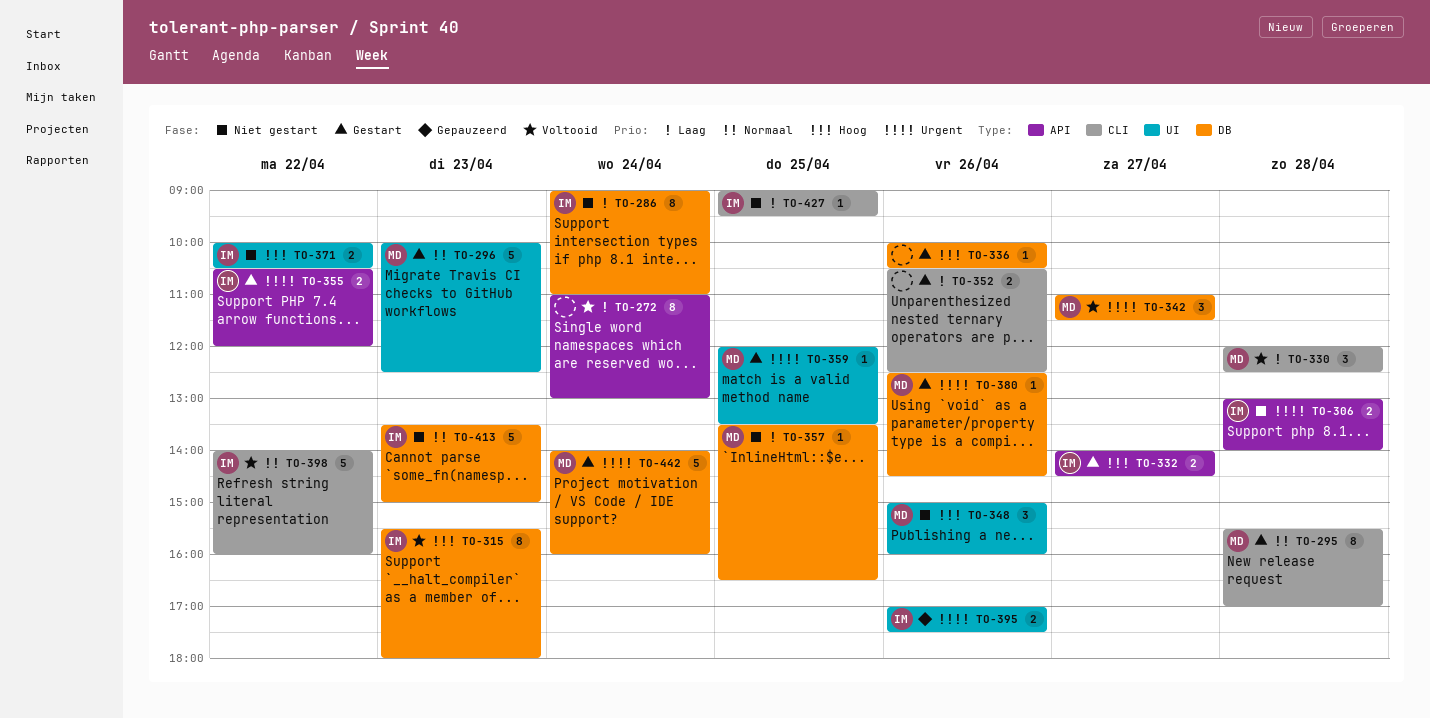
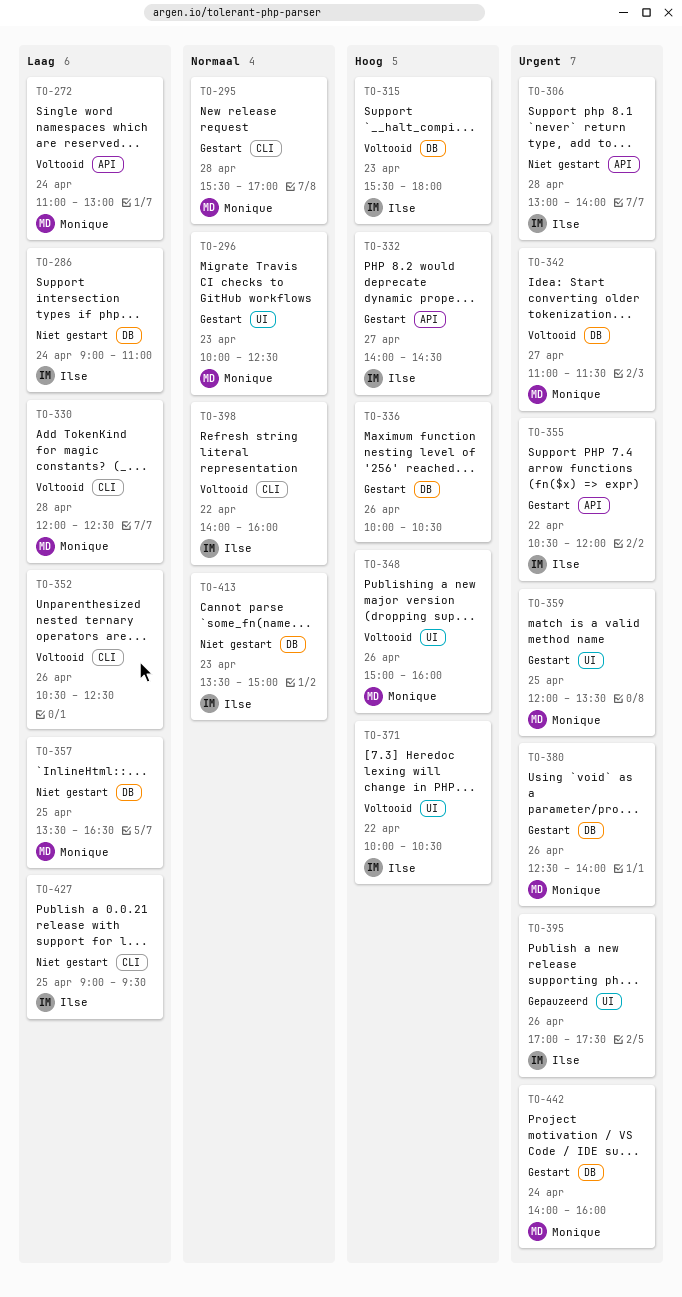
TO-272, owner: none -> Monique
TO-348, status: Niet gestart -> Voltooid
TO-352, status: Gestart -> Voltooid
TO-371, status: Niet gestart -> Voltooid
TO-380, ends: 14:30 -> 14:00

